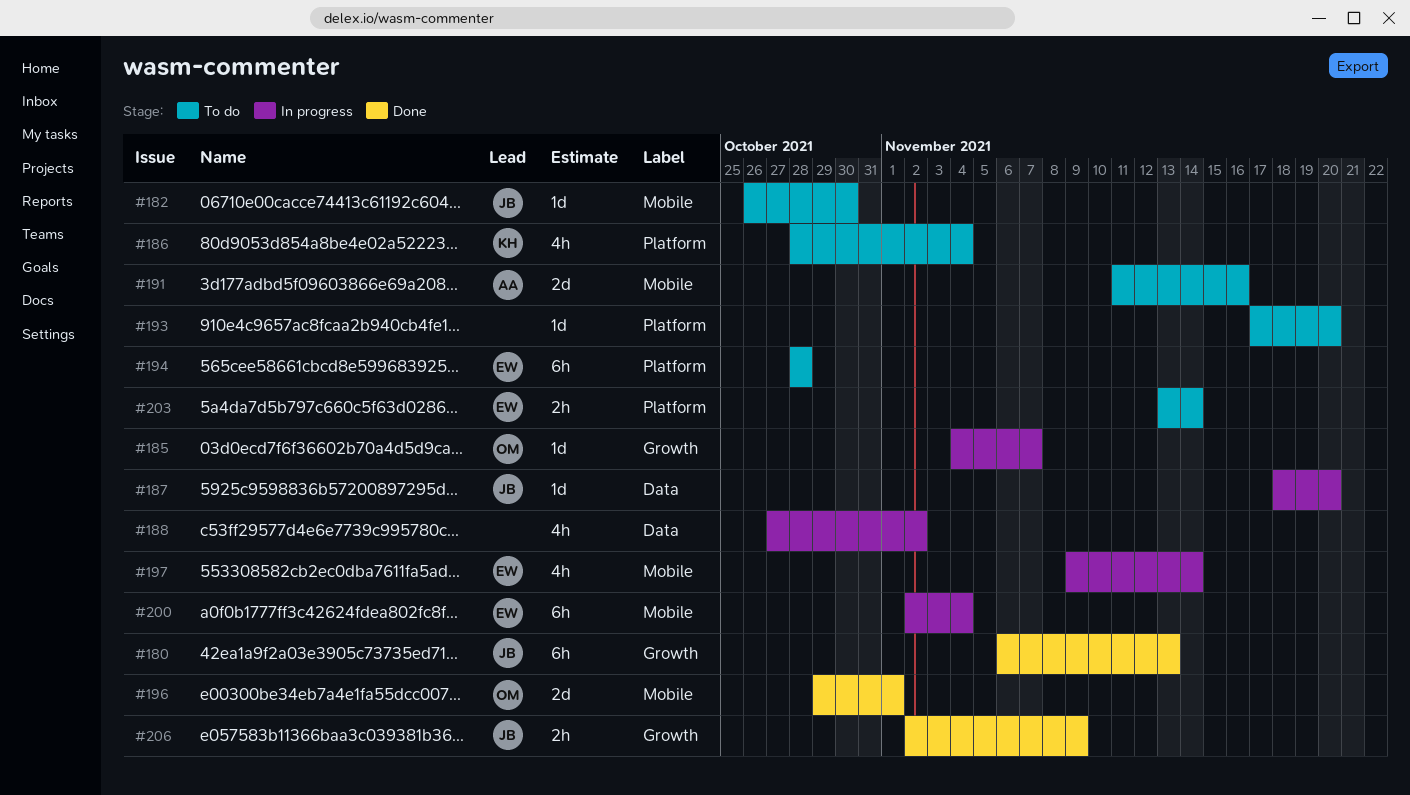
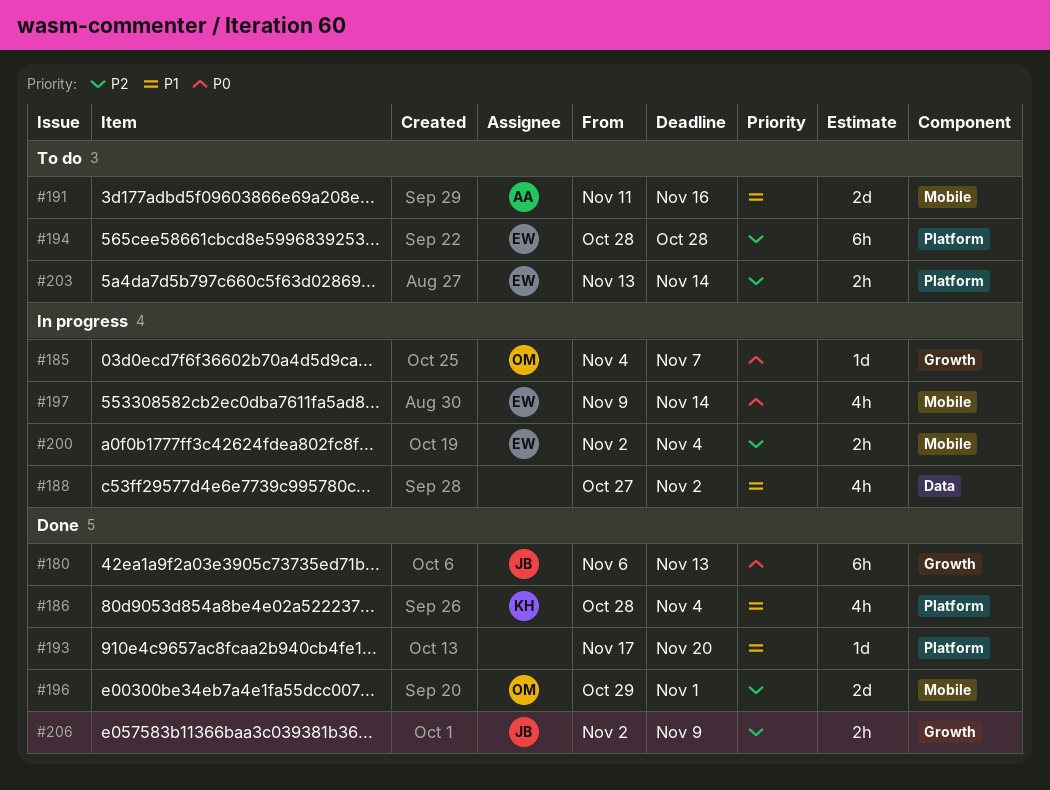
#182: present -> none
#186, status: To do -> Done
#187: present -> none
#193, status: To do -> Done
#200, estimate: 6h -> 2h

